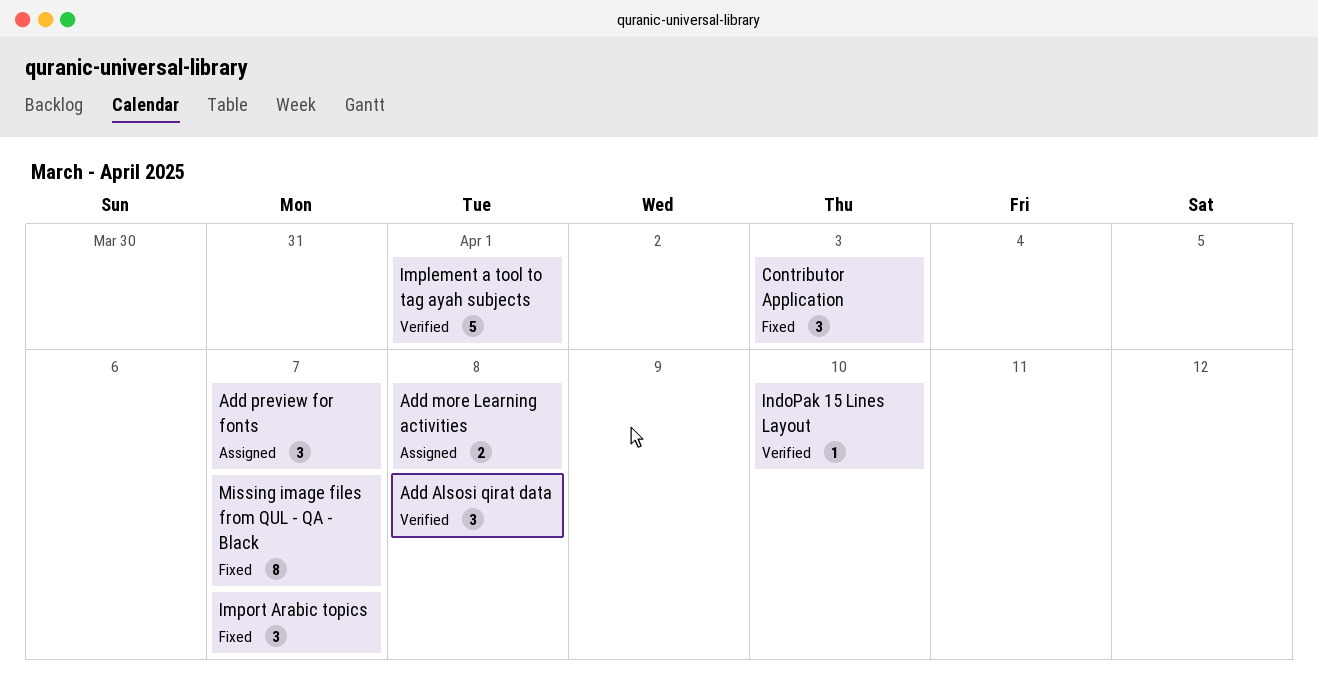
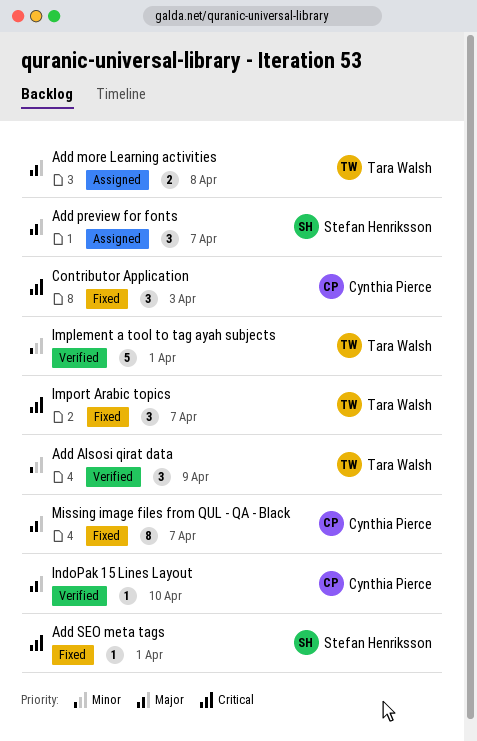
Add Alsosi qirat data, due: Apr 8 -> Apr 9
Add SEO meta tags: none -> present

